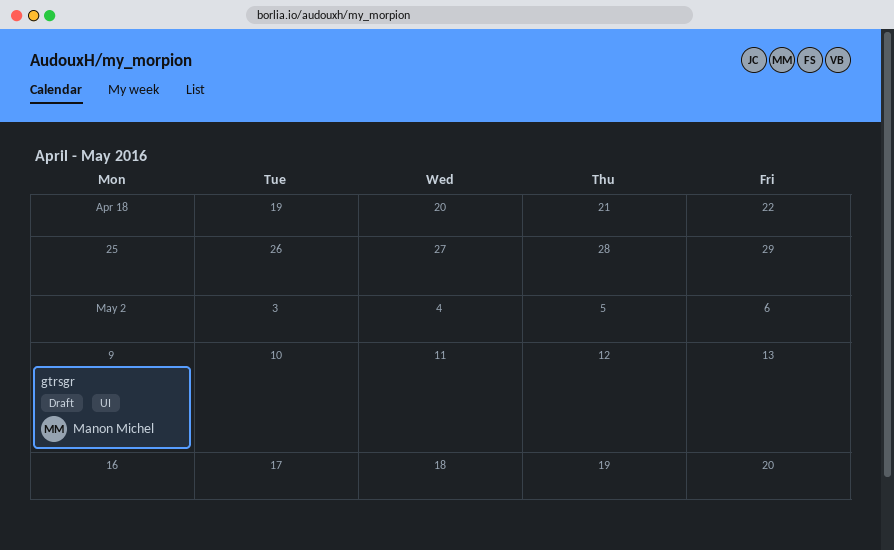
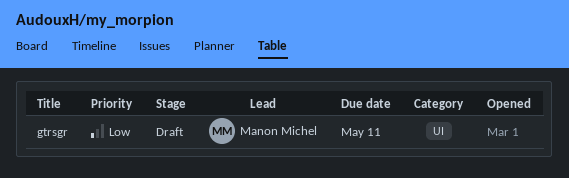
gtrsgr, due: May 9 -> May 11

